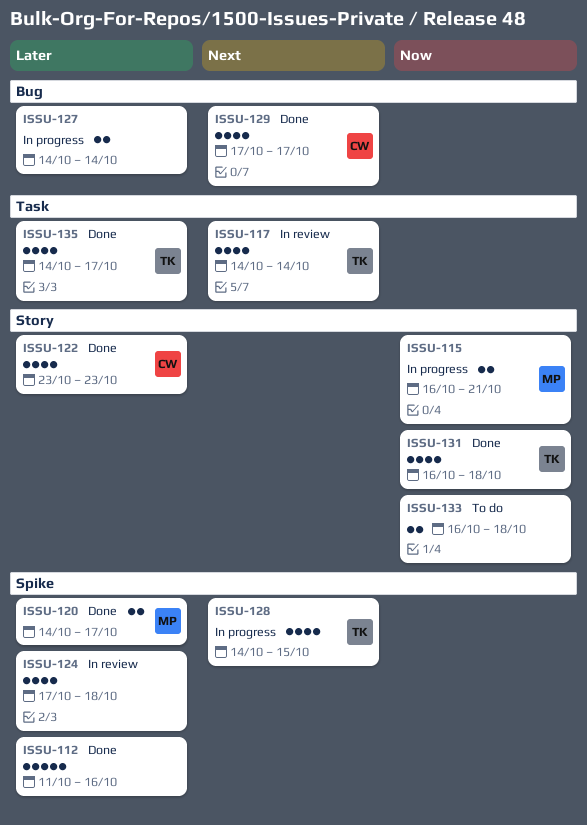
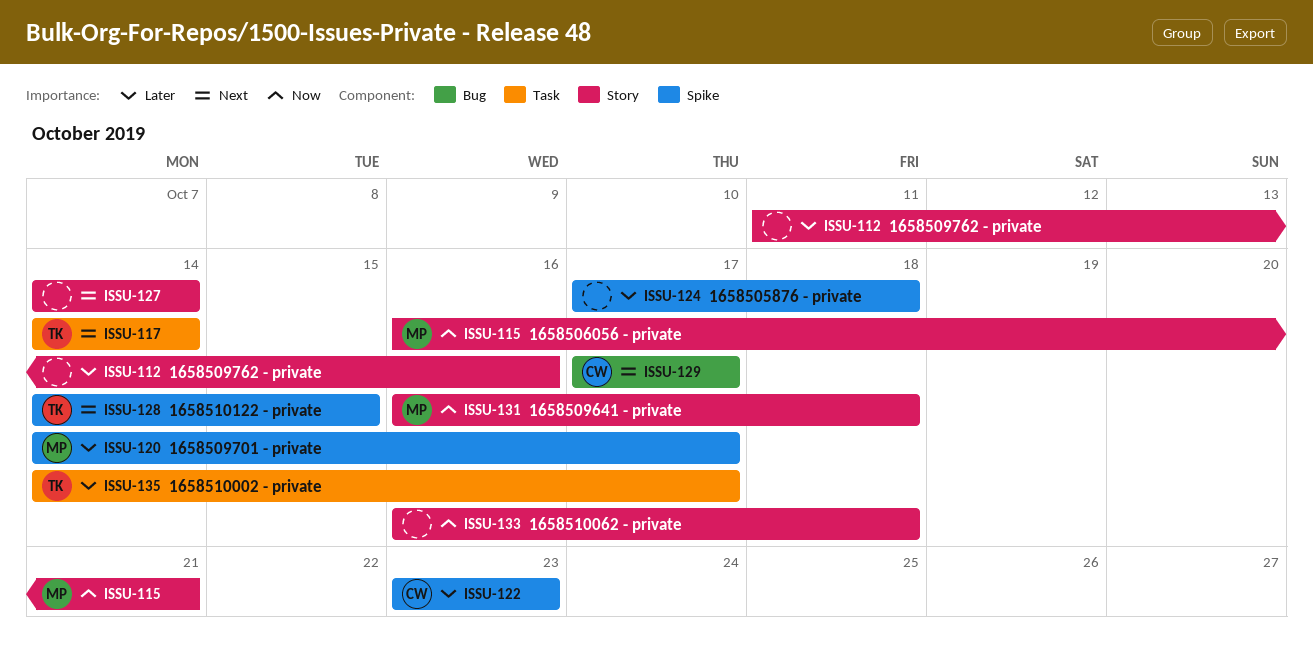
ISSU-112, label: Spike -> Story
ISSU-122, label: Story -> Spike
ISSU-127, priority: Later -> Next
ISSU-127, label: Bug -> Story
ISSU-131, owner: TK -> MP

